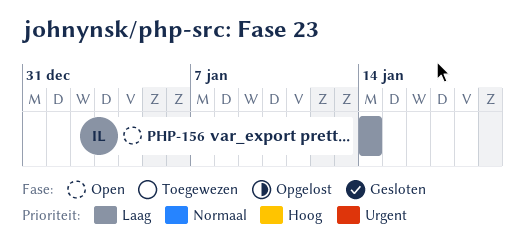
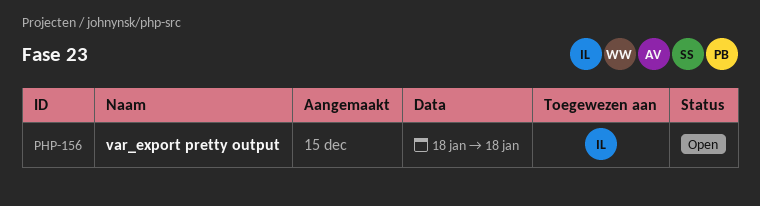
PHP-156, start: Jan 14 -> Jan 18
PHP-156, due: Jan 14 -> Jan 18

